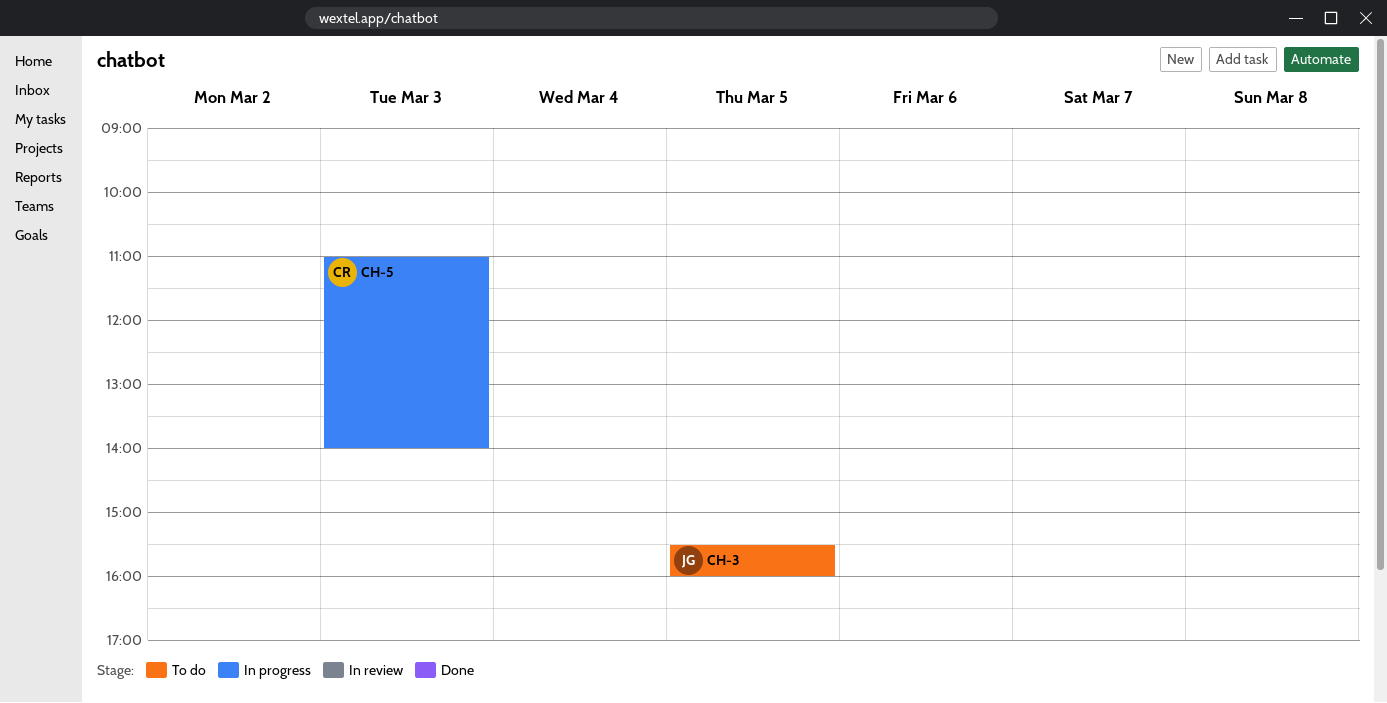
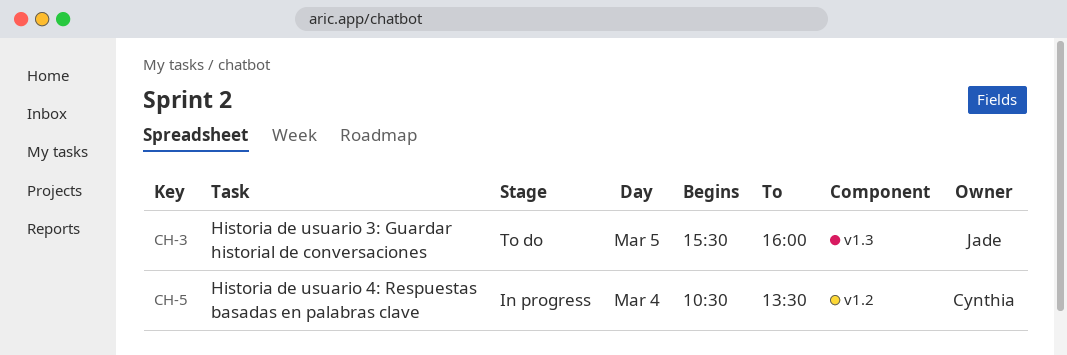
CH-5, day: Mar 3 -> Mar 4
CH-5, begins: 11:00 -> 10:30
CH-5, ends: 14:00 -> 13:30

